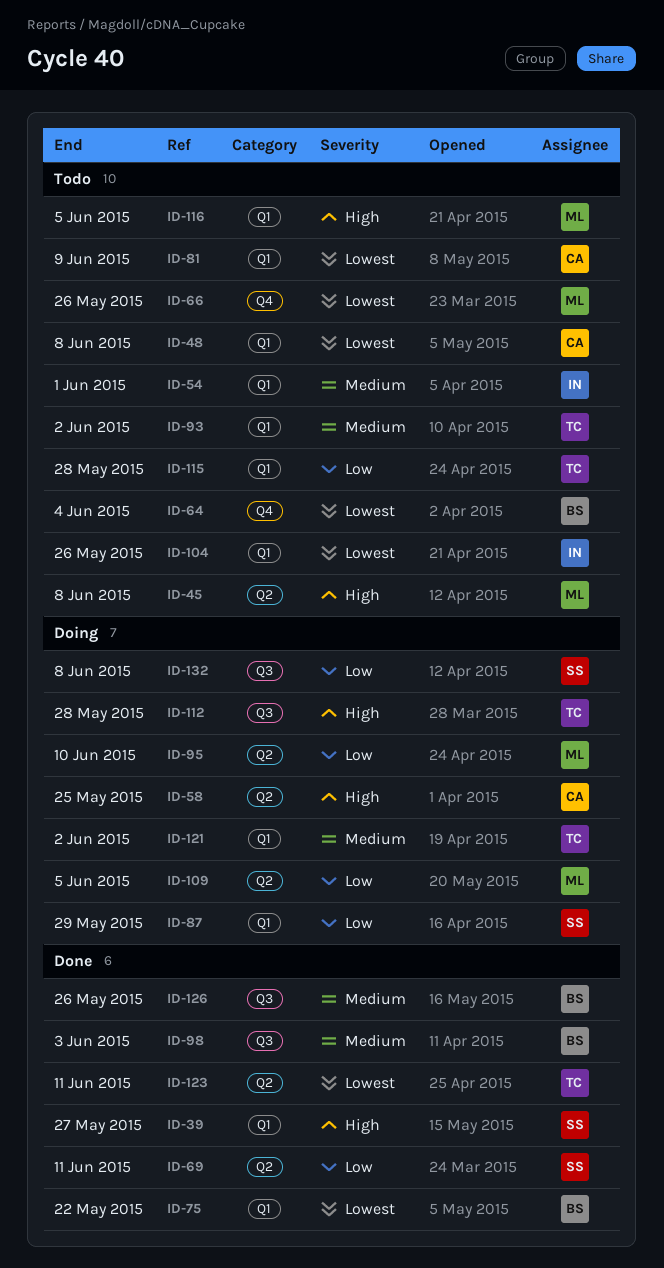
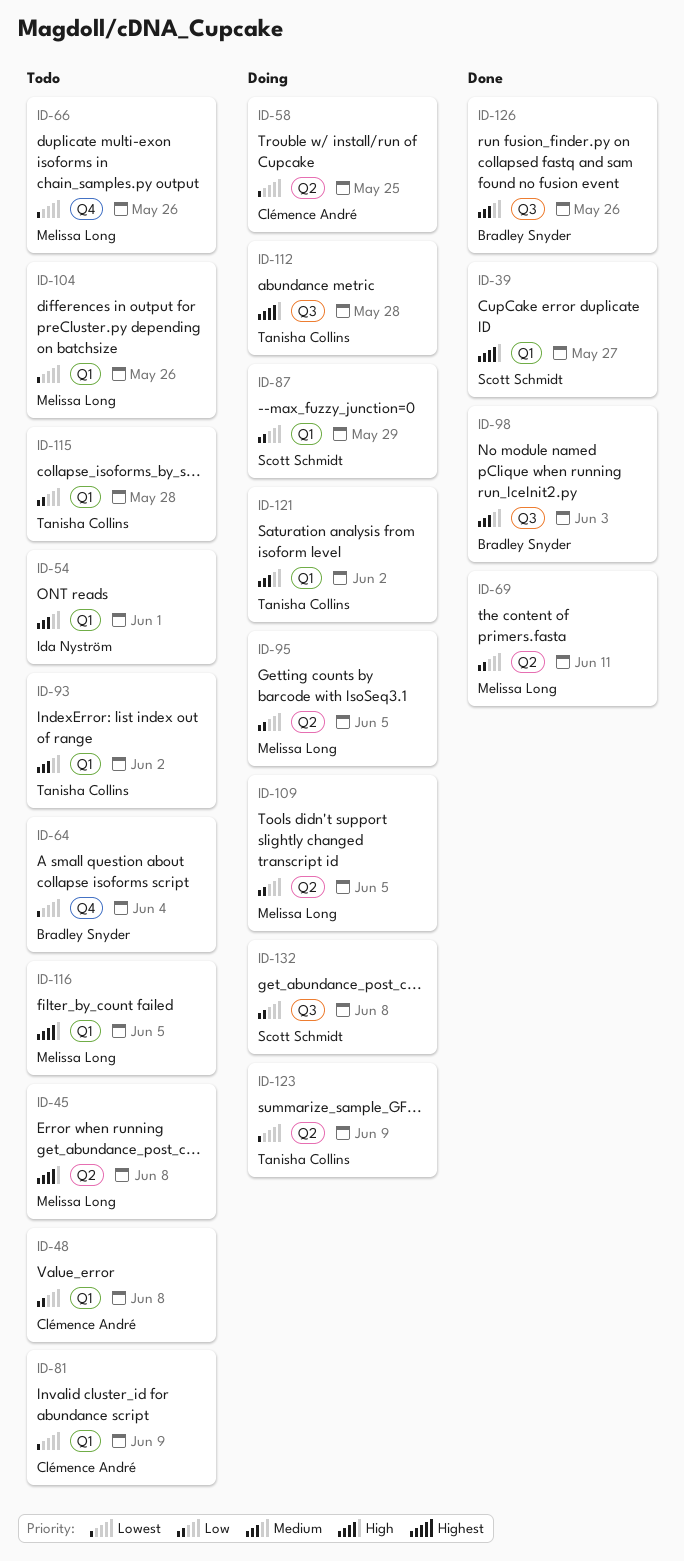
ID-48, priority: Lowest -> Low
ID-58, priority: High -> Lowest
ID-69, owner: Scott Schmidt -> Melissa Long
ID-75: present -> none
ID-95, due: Jun 10 -> Jun 5
ID-104, owner: Ida Nyström -> Melissa Long
ID-123, status: Done -> Doing
ID-123, due: Jun 11 -> Jun 9

